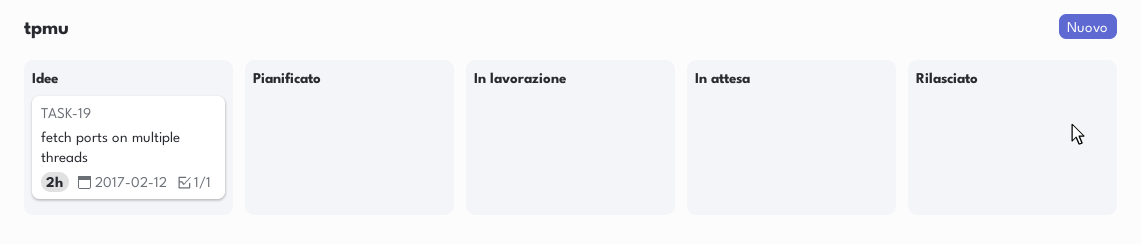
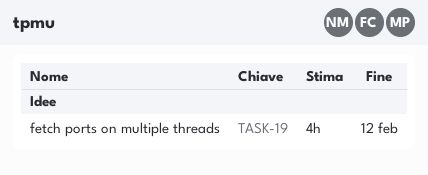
TASK-19, estimate: 2h -> 4h

